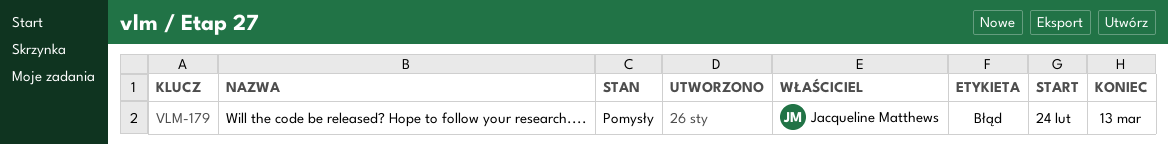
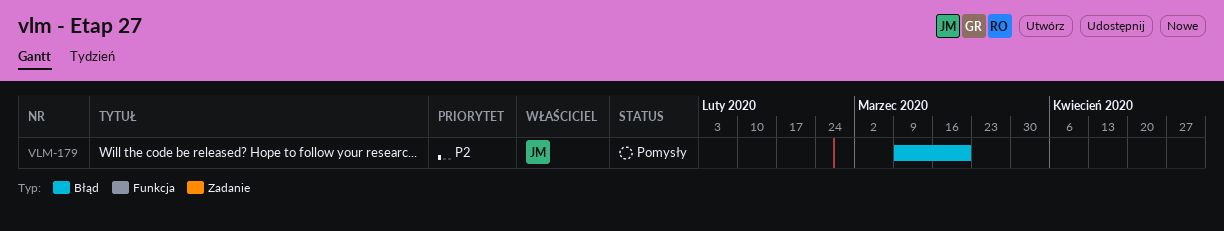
VLM-179, start: Feb 24 -> Mar 9
VLM-179, due: Mar 13 -> Mar 20

